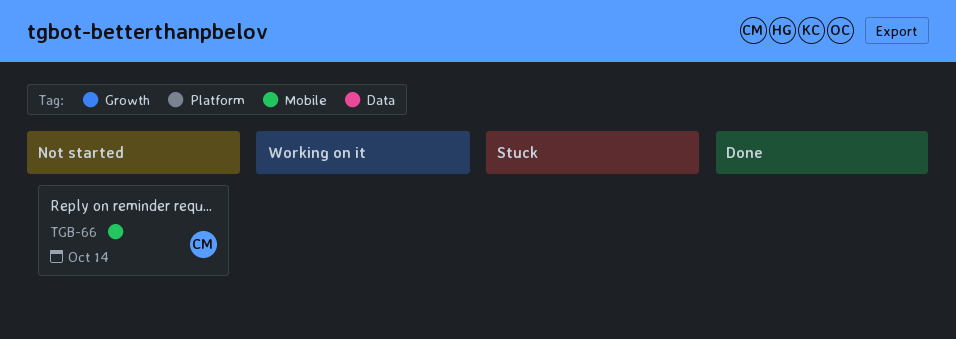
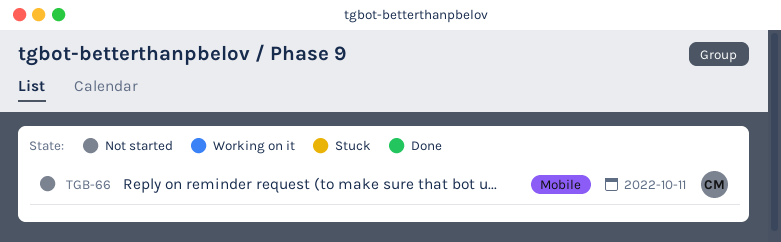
TGB-66, due: Oct 14 -> Oct 11

